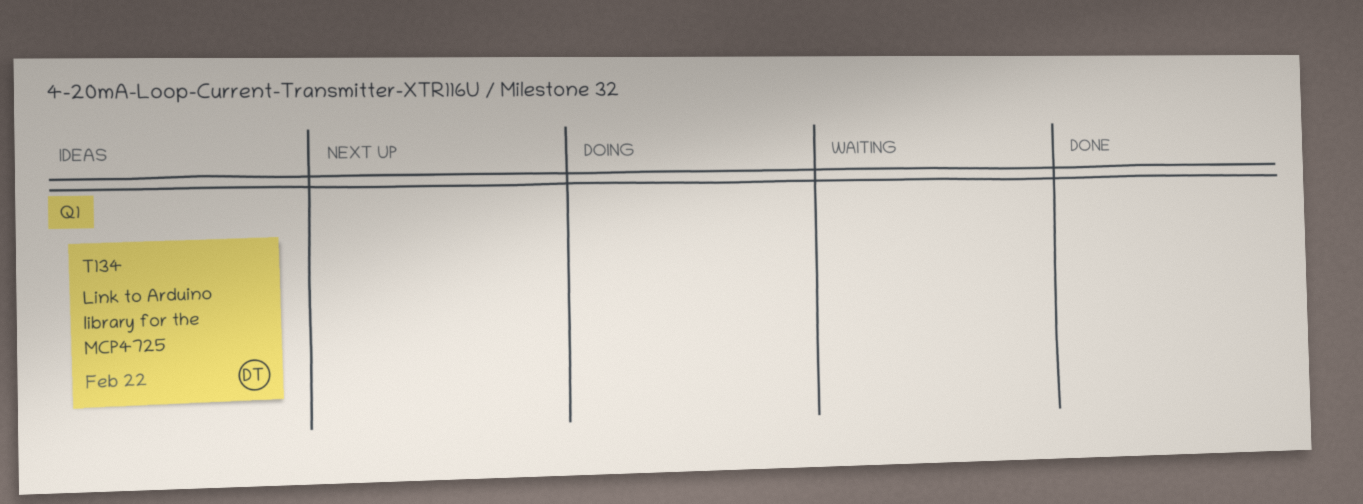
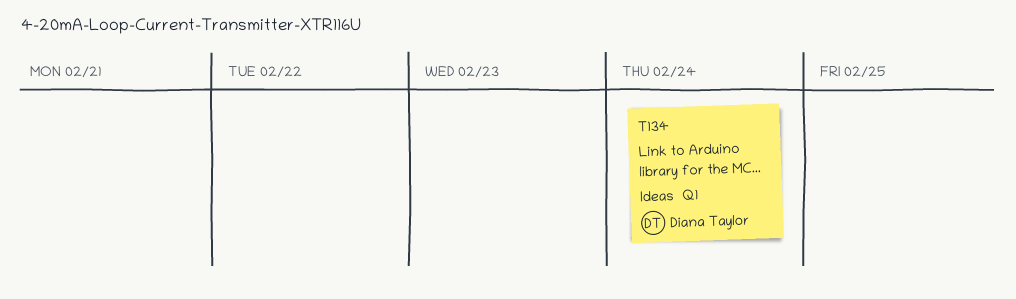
T134, due: Feb 22 -> Feb 24

